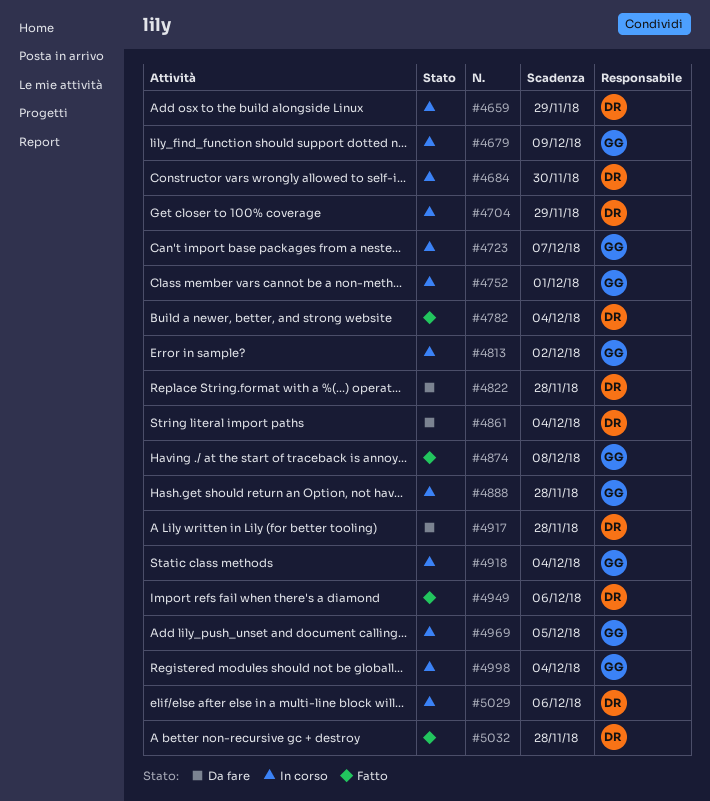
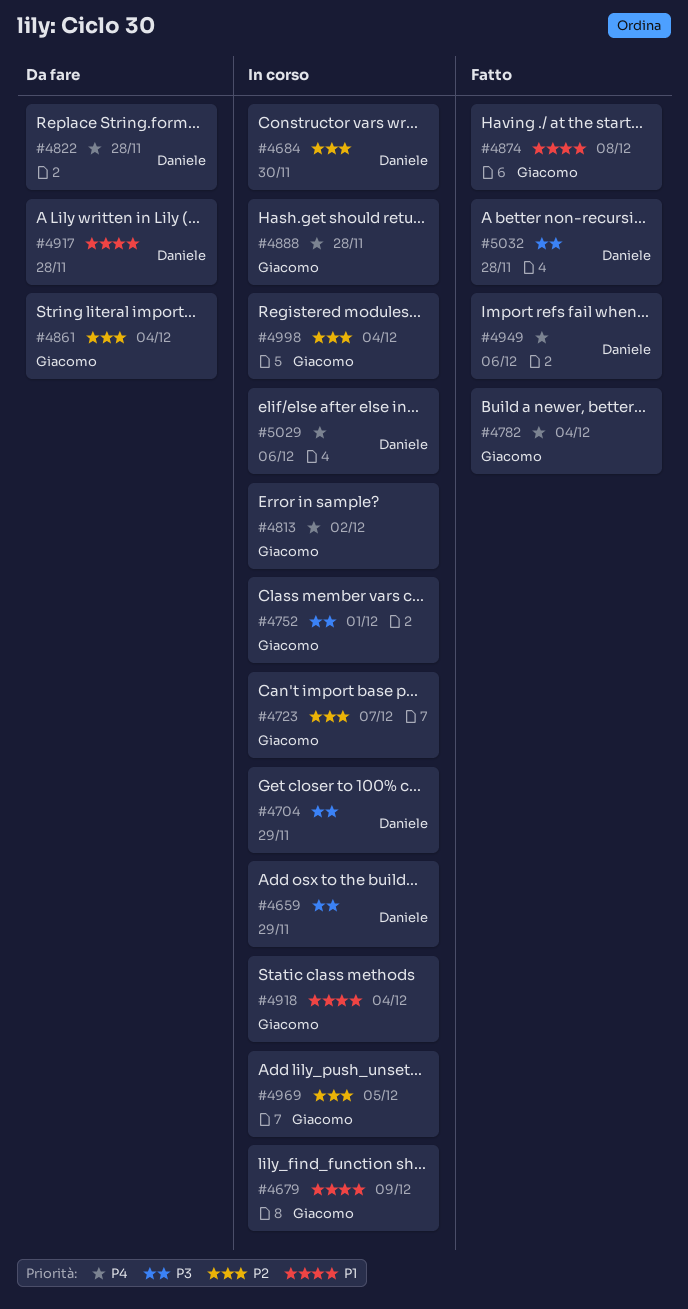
#4782, owner: Daniele -> Giacomo
#4861, owner: Daniele -> Giacomo

